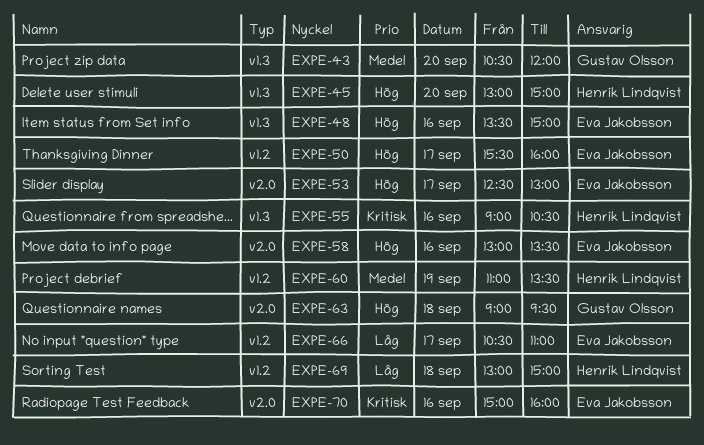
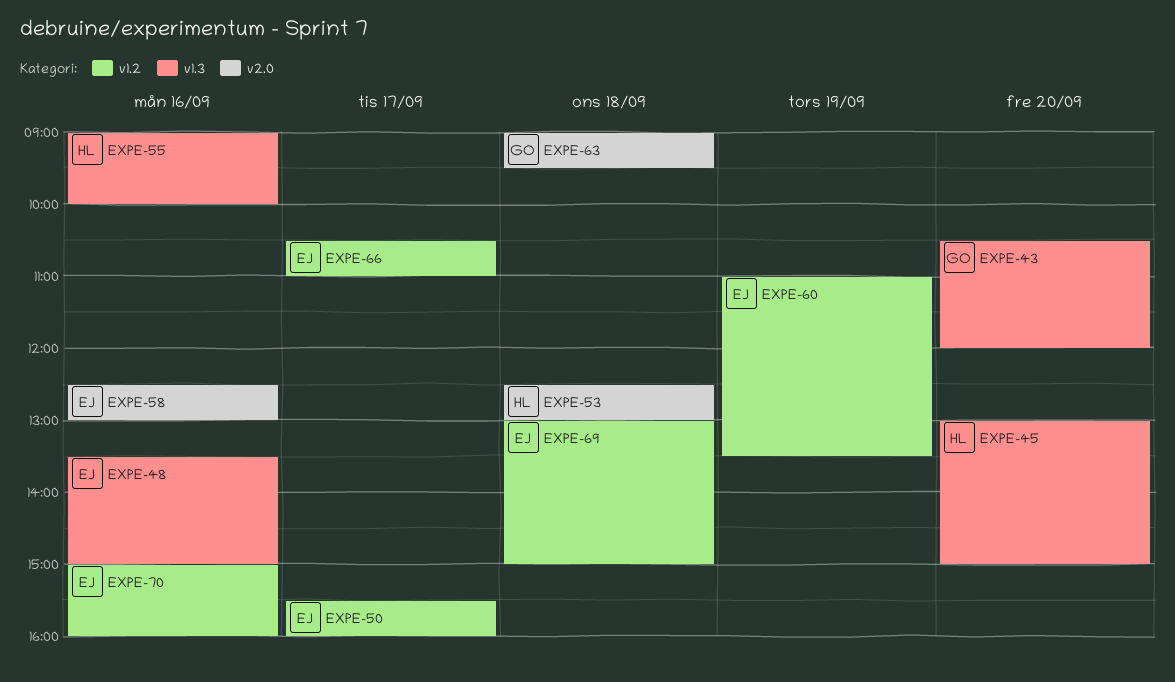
EXPE-53, owner: Eva Jakobsson -> Henrik Lindqvist
EXPE-53, day: Sep 17 -> Sep 18
EXPE-55, ends: 10:30 -> 10:00
EXPE-58, begins: 13:00 -> 12:30
EXPE-58, ends: 13:30 -> 13:00
EXPE-60, owner: Henrik Lindqvist -> Eva Jakobsson
EXPE-69, owner: Henrik Lindqvist -> Eva Jakobsson
EXPE-70, label: v2.0 -> v1.2

